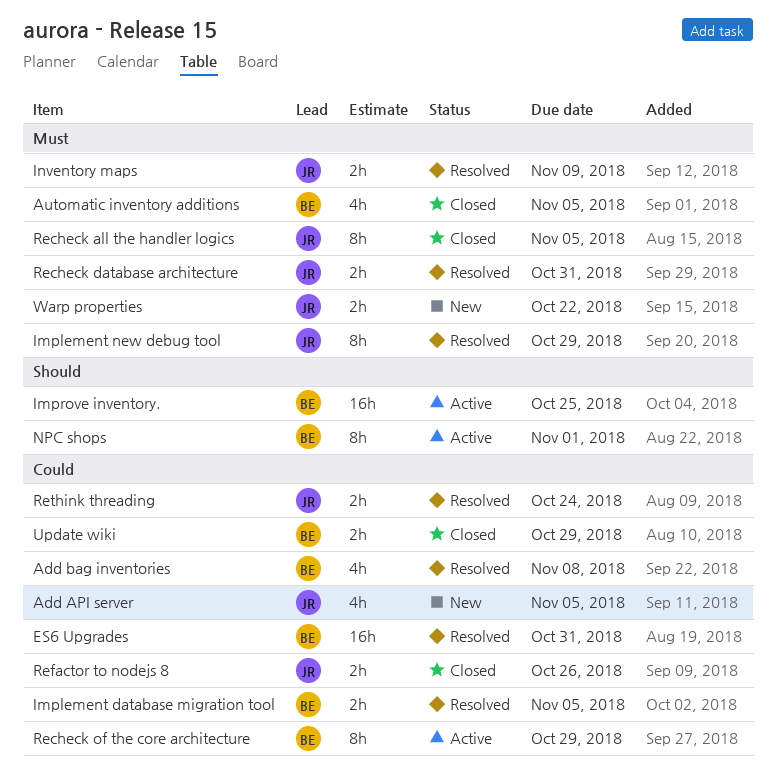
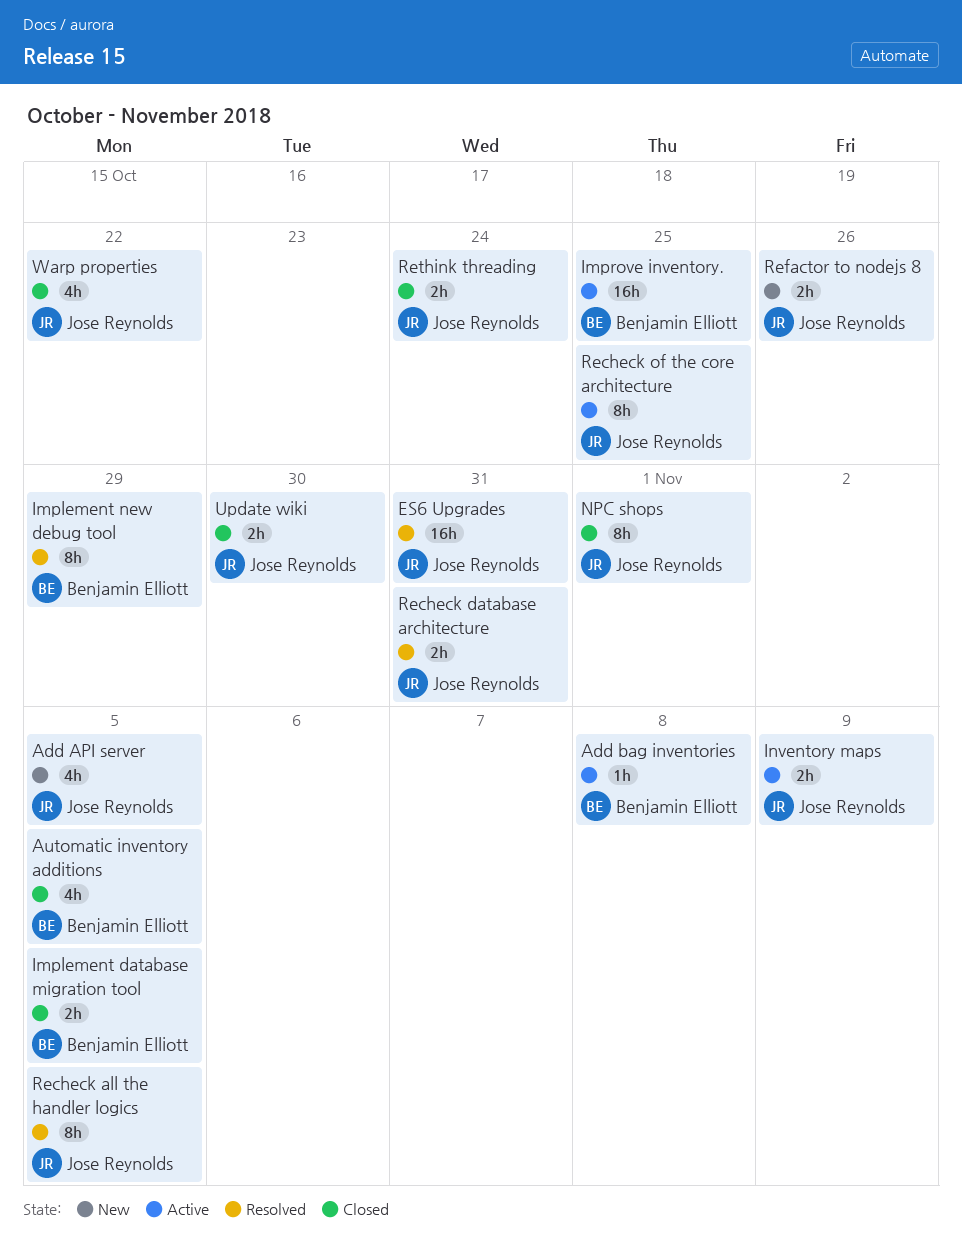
Add bag inventories, status: Resolved -> Active
Add bag inventories, estimate: 4h -> 1h
ES6 Upgrades, owner: Benjamin Elliott -> Jose Reynolds
Implement database migration tool, status: Resolved -> Closed
Implement new debug tool, owner: Jose Reynolds -> Benjamin Elliott
Inventory maps, status: Resolved -> Active
NPC shops, status: Active -> Closed
NPC shops, owner: Benjamin Elliott -> Jose Reynolds
Recheck all the handler logics, status: Closed -> Resolved
Recheck of the core architecture, owner: Benjamin Elliott -> Jose Reynolds
Recheck of the core architecture, due: Oct 29 -> Oct 25
Refactor to nodejs 8, status: Closed -> New
Rethink threading, status: Resolved -> Closed
Update wiki, owner: Benjamin Elliott -> Jose Reynolds
Update wiki, due: Oct 29 -> Oct 30
Warp properties, status: New -> Closed
Warp properties, estimate: 2h -> 4h

